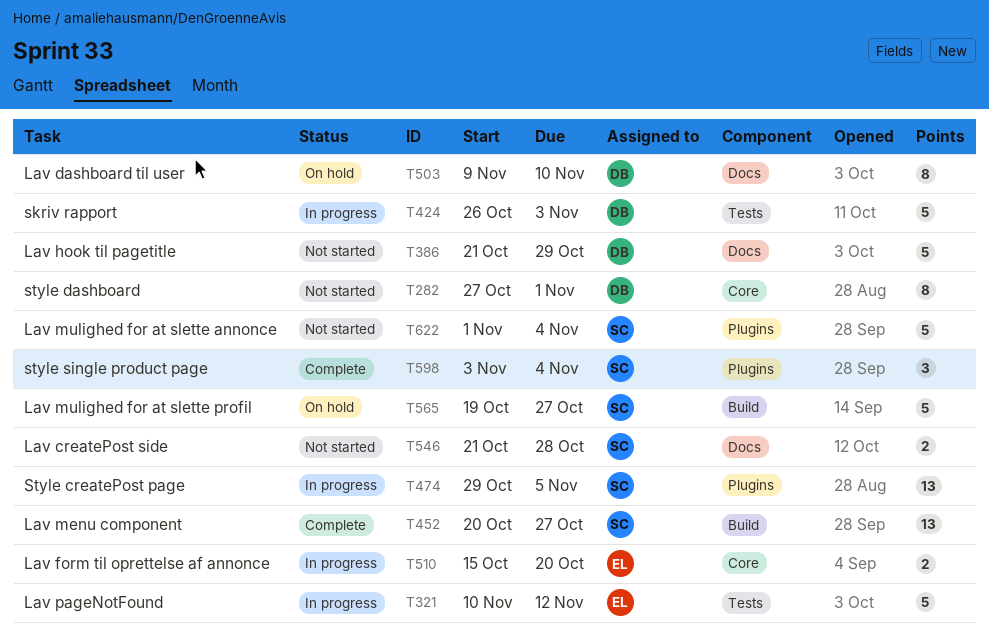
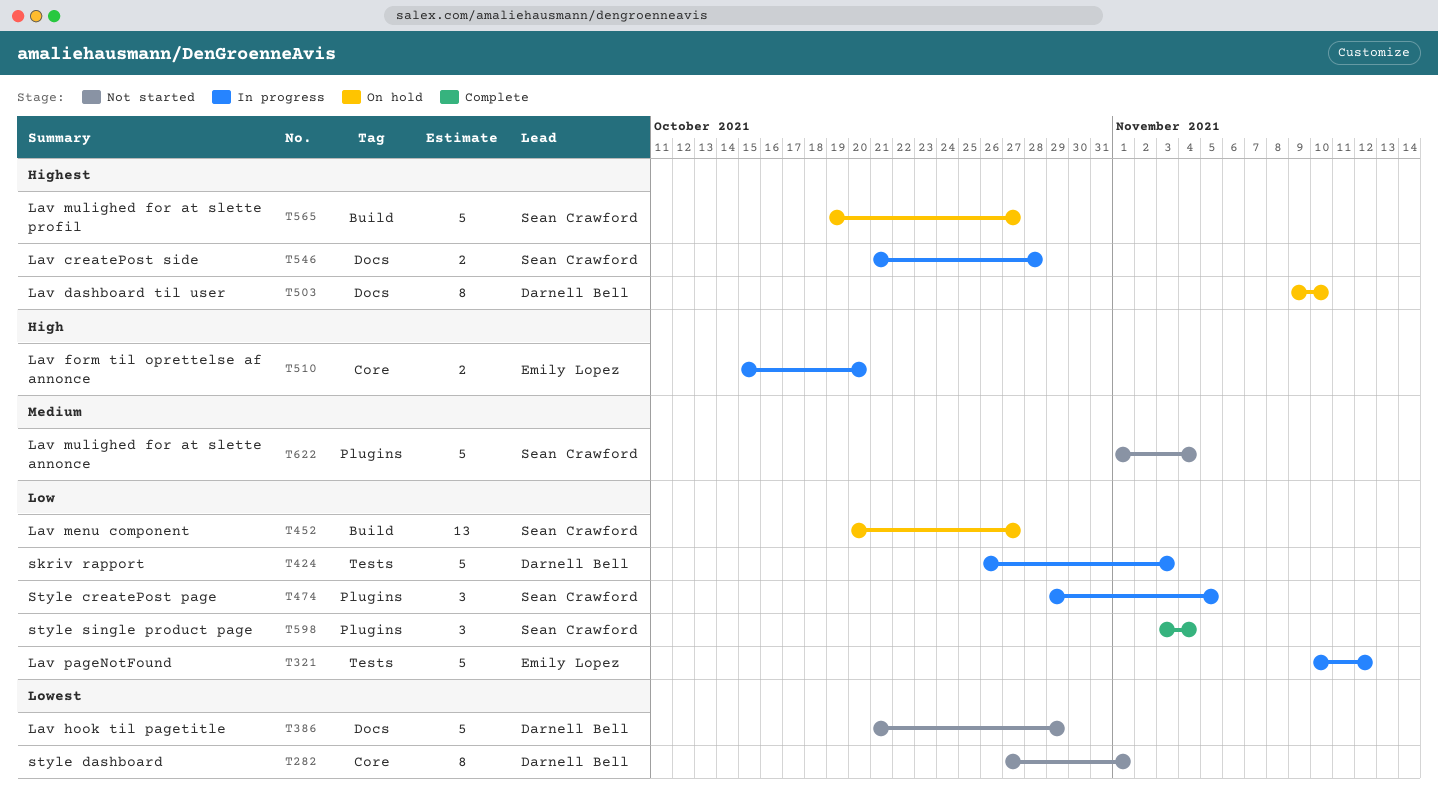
T452, status: Complete -> On hold
T474, estimate: 13 -> 3
T546, status: Not started -> In progress

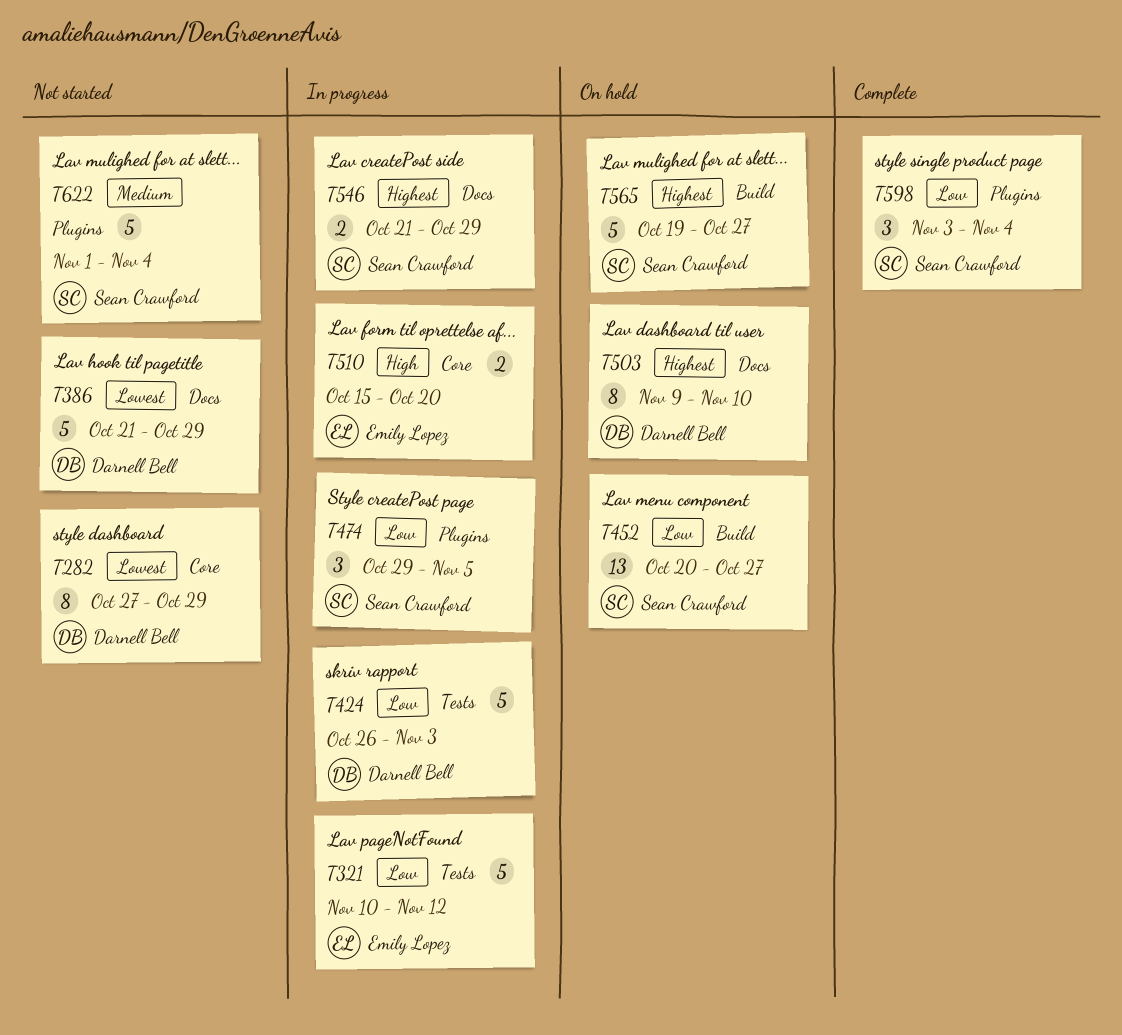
T282, due: Nov 1 -> Oct 29
T546, due: Oct 28 -> Oct 29

